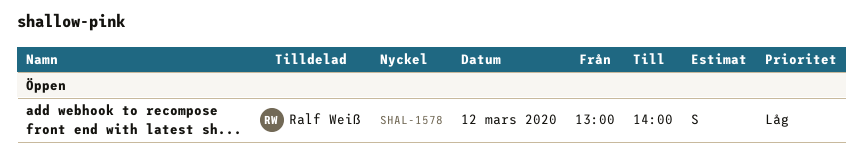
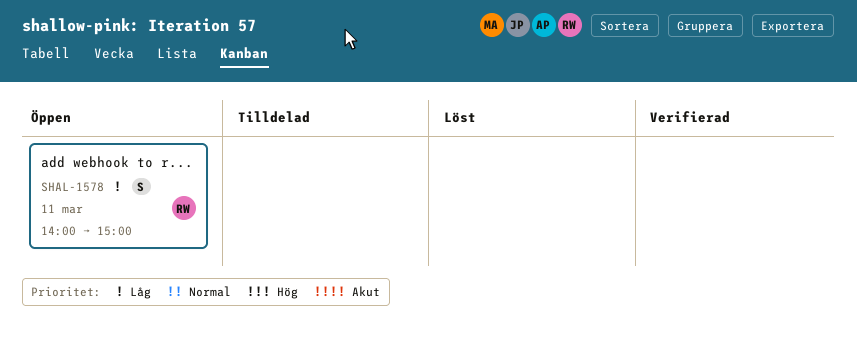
SHAL-1578, day: Mar 12 -> Mar 11
SHAL-1578, begins: 13:00 -> 14:00
SHAL-1578, ends: 14:00 -> 15:00

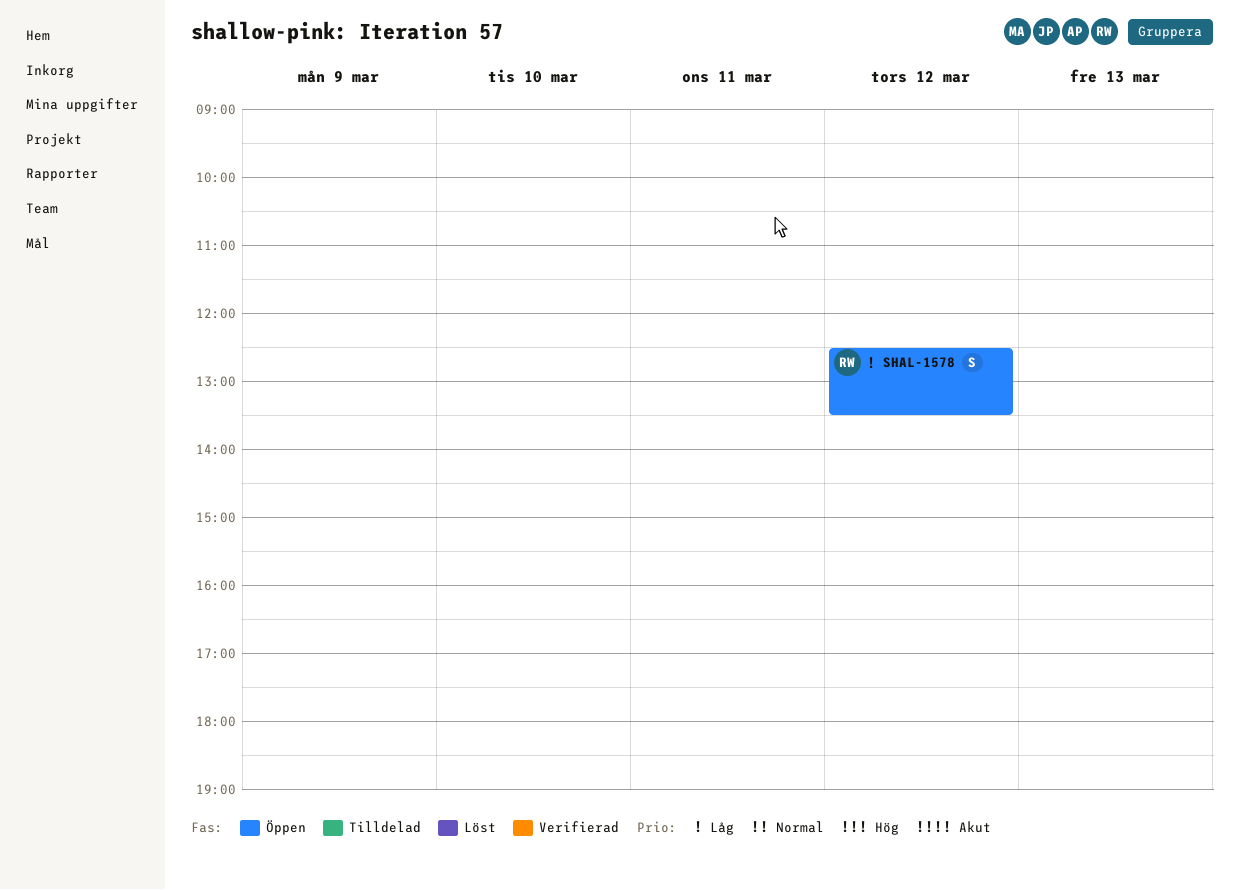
SHAL-1578, day: Mar 11 -> Mar 12
SHAL-1578, begins: 14:00 -> 12:30
SHAL-1578, ends: 15:00 -> 13:30

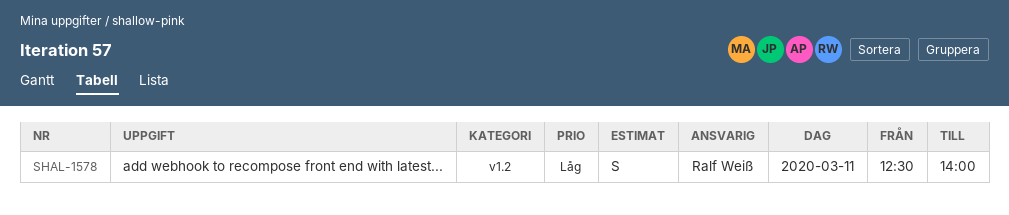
SHAL-1578, day: Mar 12 -> Mar 11
SHAL-1578, ends: 13:30 -> 14:00

